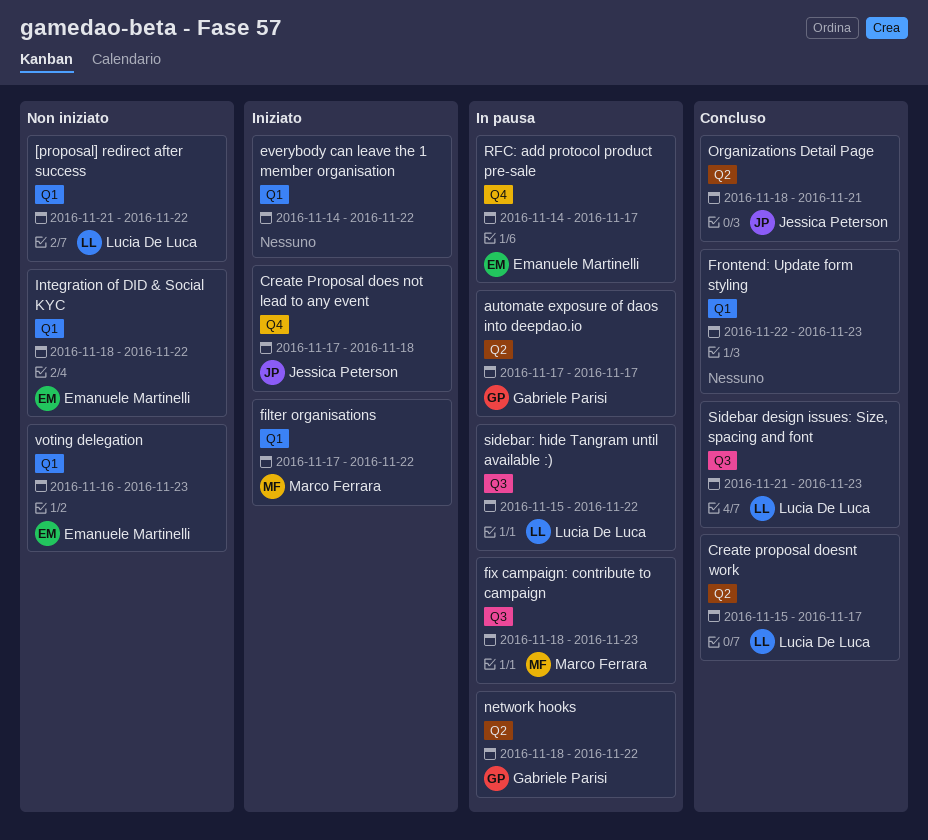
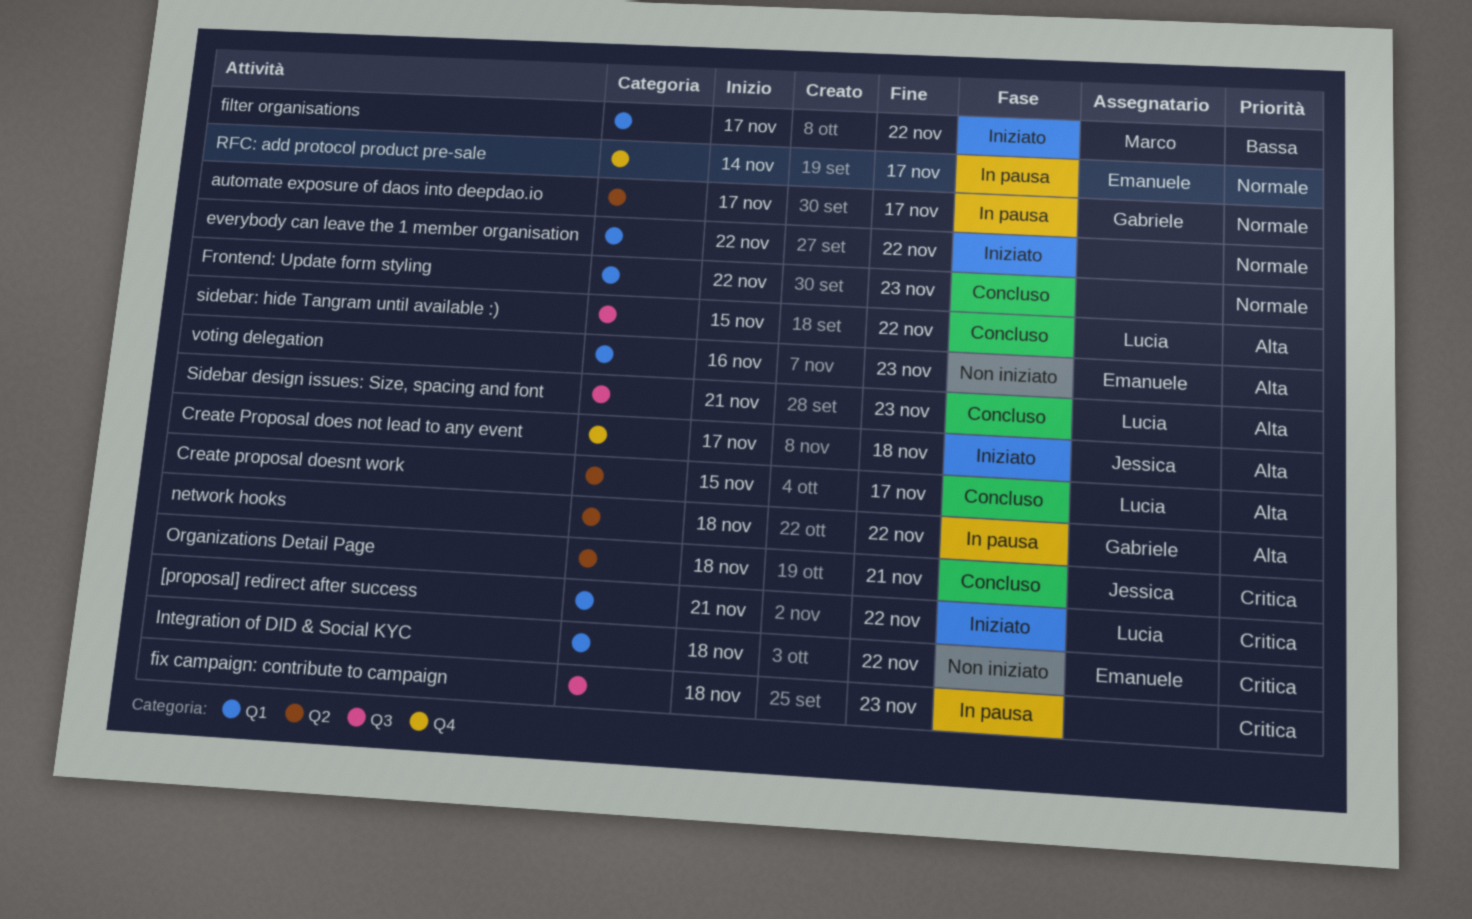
[proposal] redirect after success, status: Non iniziato -> Iniziato
everybody can leave the 1 member organisation, start: Nov 14 -> Nov 22
fix campaign: contribute to campaign, owner: Marco Ferrara -> none
sidebar: hide Tangram until available :), status: In pausa -> Concluso

